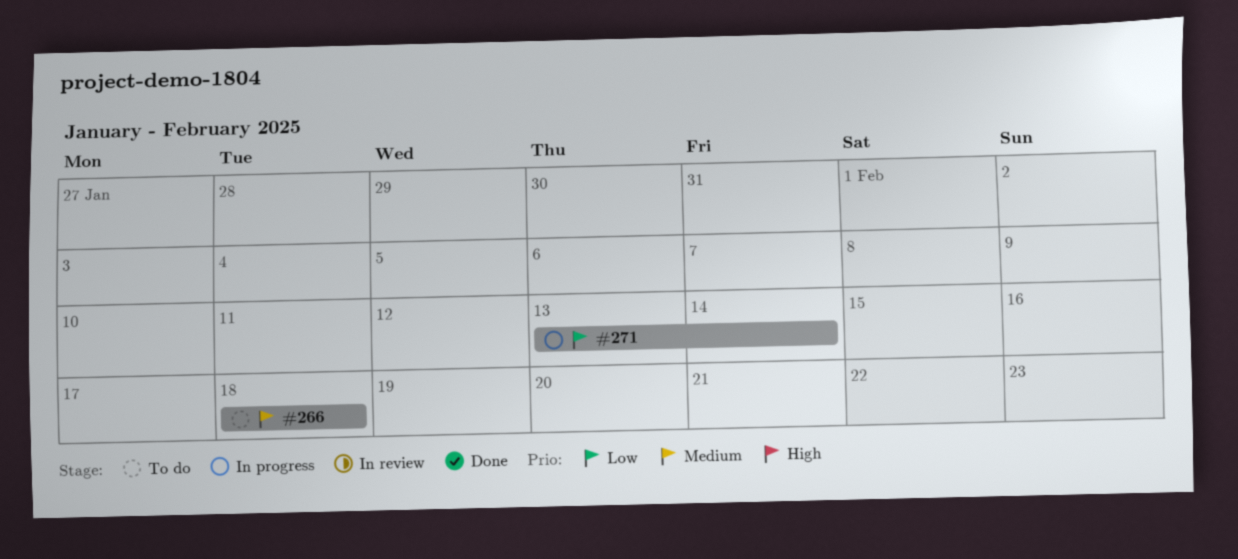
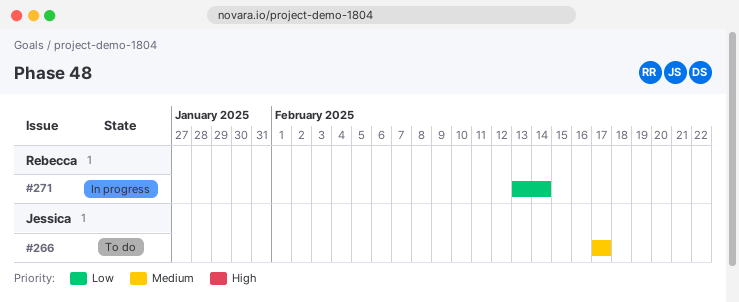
#266, start: Feb 18 -> Feb 17
#266, due: Feb 18 -> Feb 17

